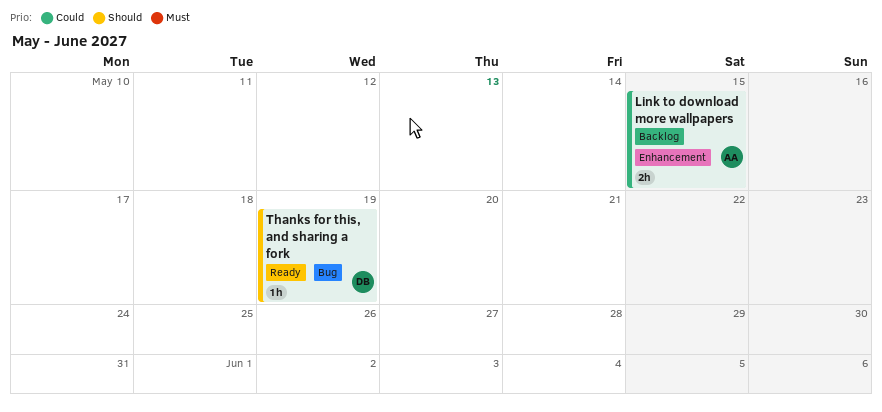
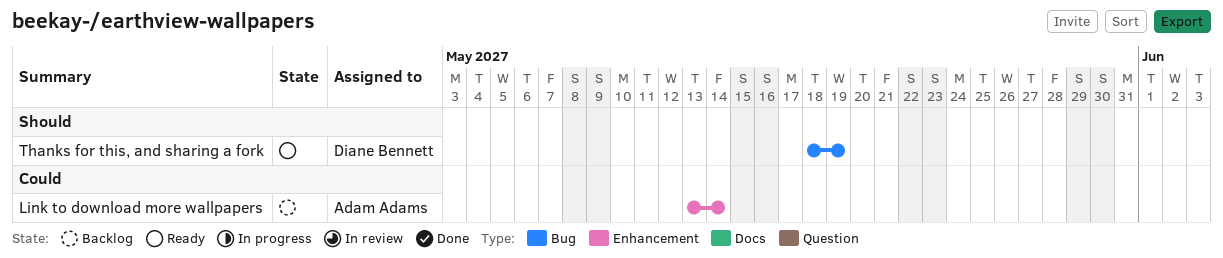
Link to download more wallpapers, due: May 15 -> May 14

